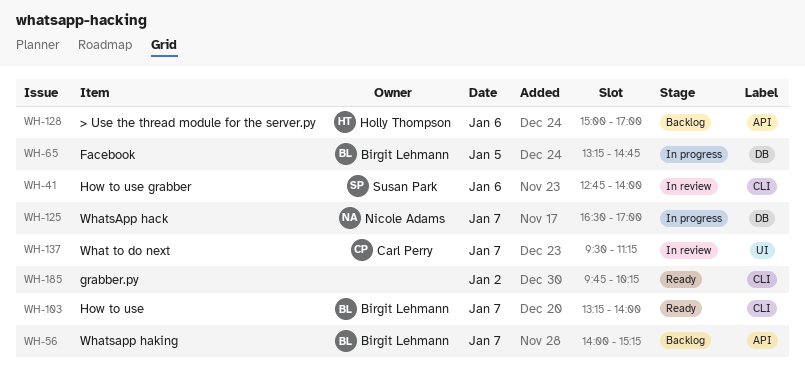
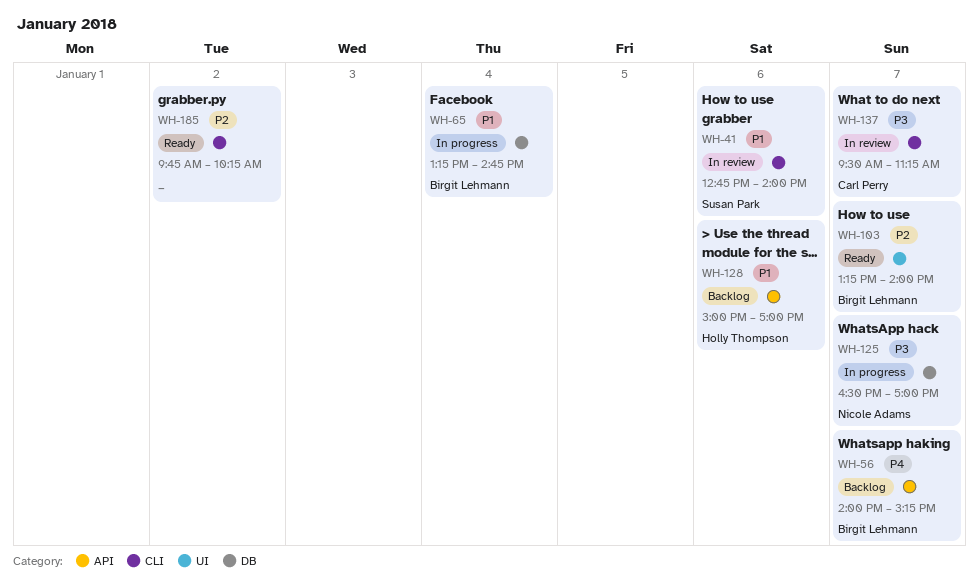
WH-65, day: Jan 5 -> Jan 4
WH-103, label: CLI -> UI
WH-137, label: UI -> CLI

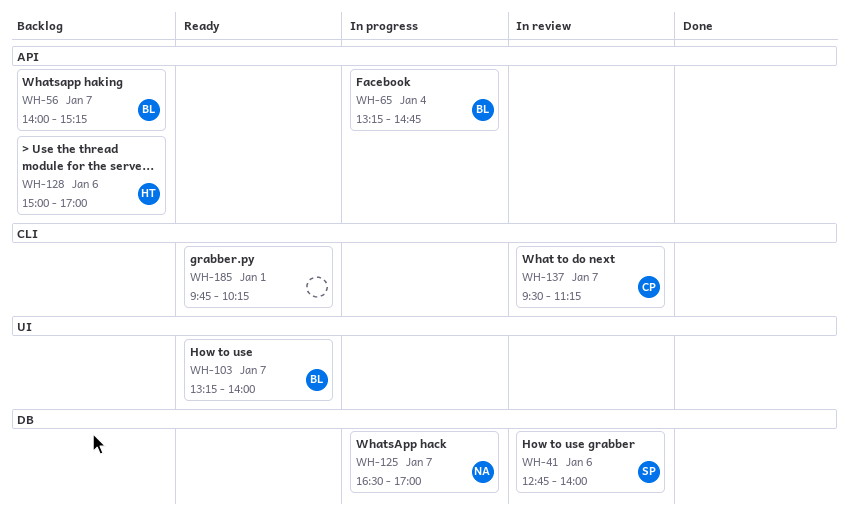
WH-41, label: CLI -> DB
WH-65, label: DB -> API
WH-185, day: Jan 2 -> Jan 1

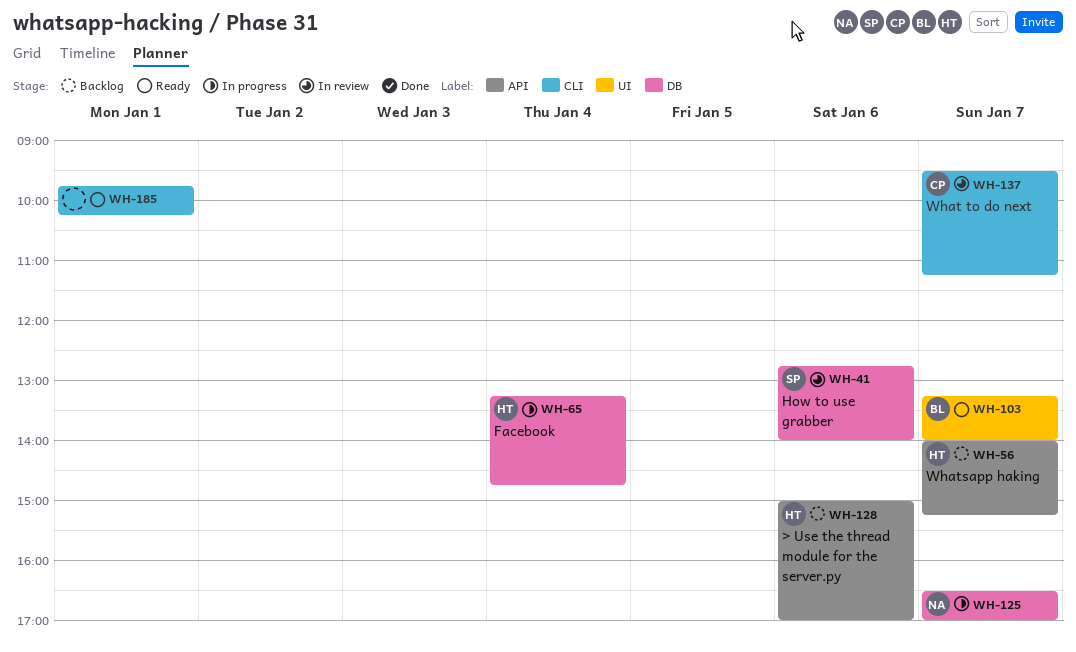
WH-56, owner: BL -> HT
WH-65, owner: BL -> HT
WH-65, label: API -> DB

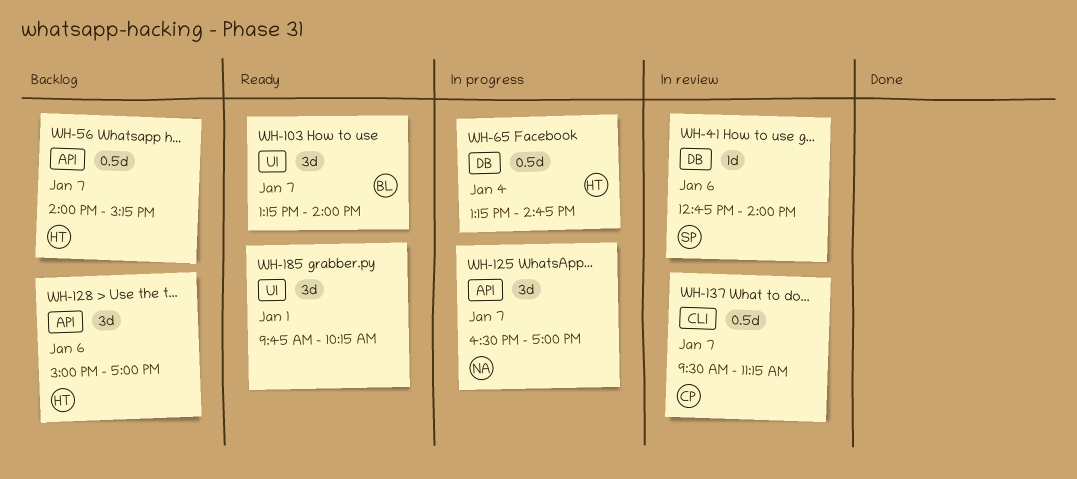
WH-125, label: DB -> API
WH-185, label: CLI -> UI

